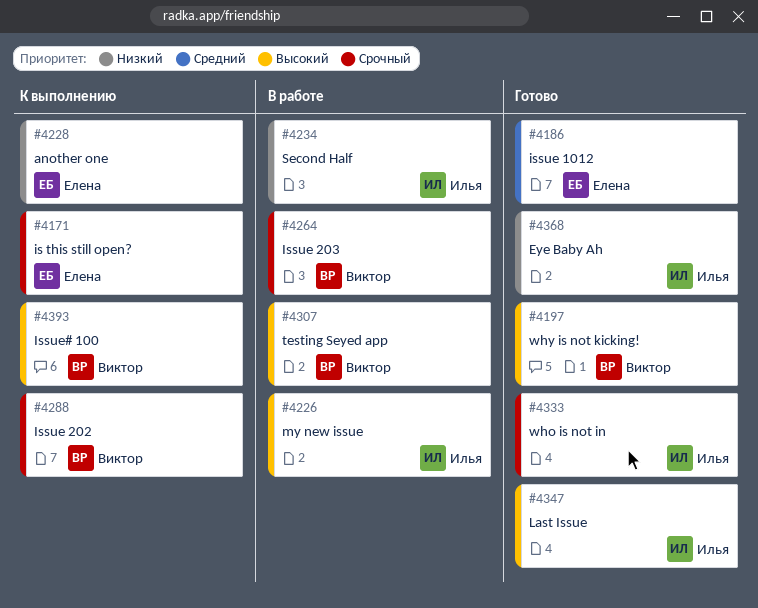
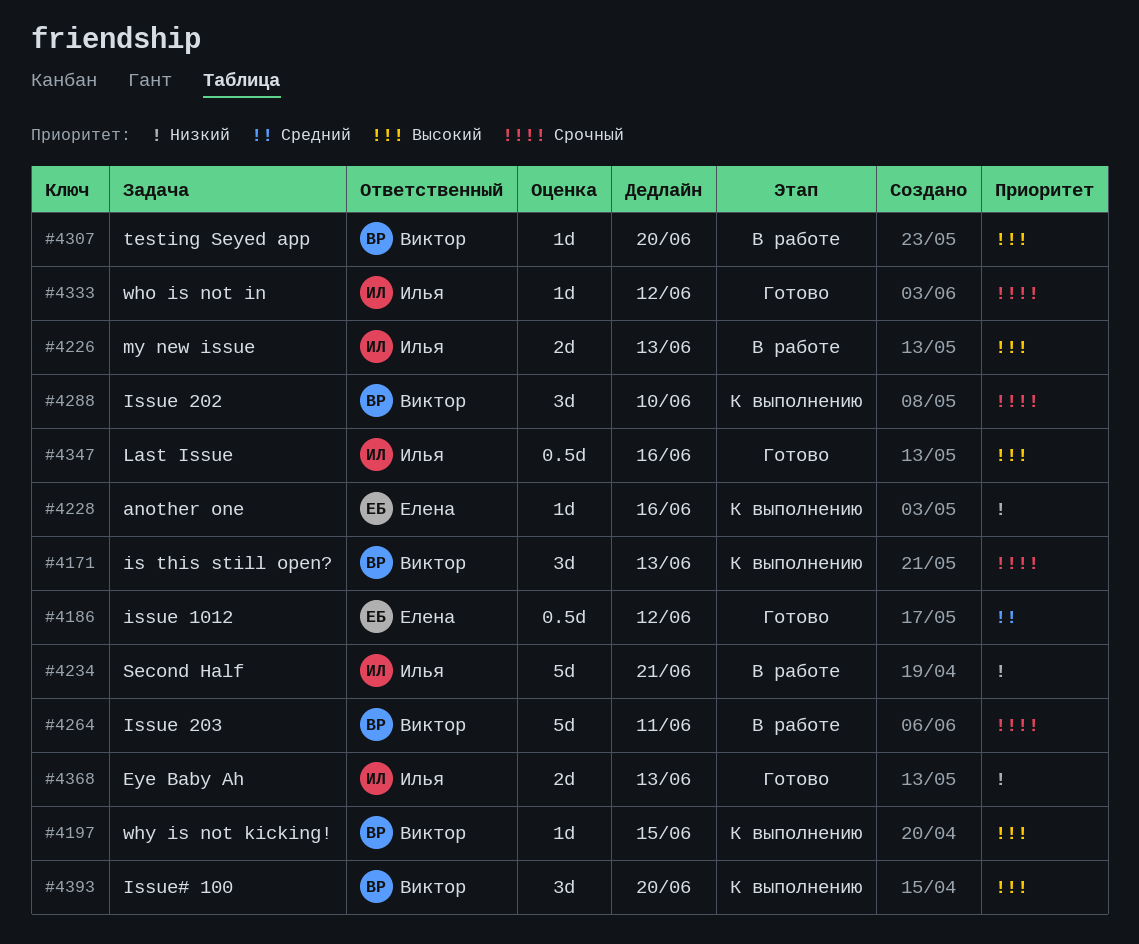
#4171, owner: Елена -> Виктор
#4197, status: Готово -> К выполнению

